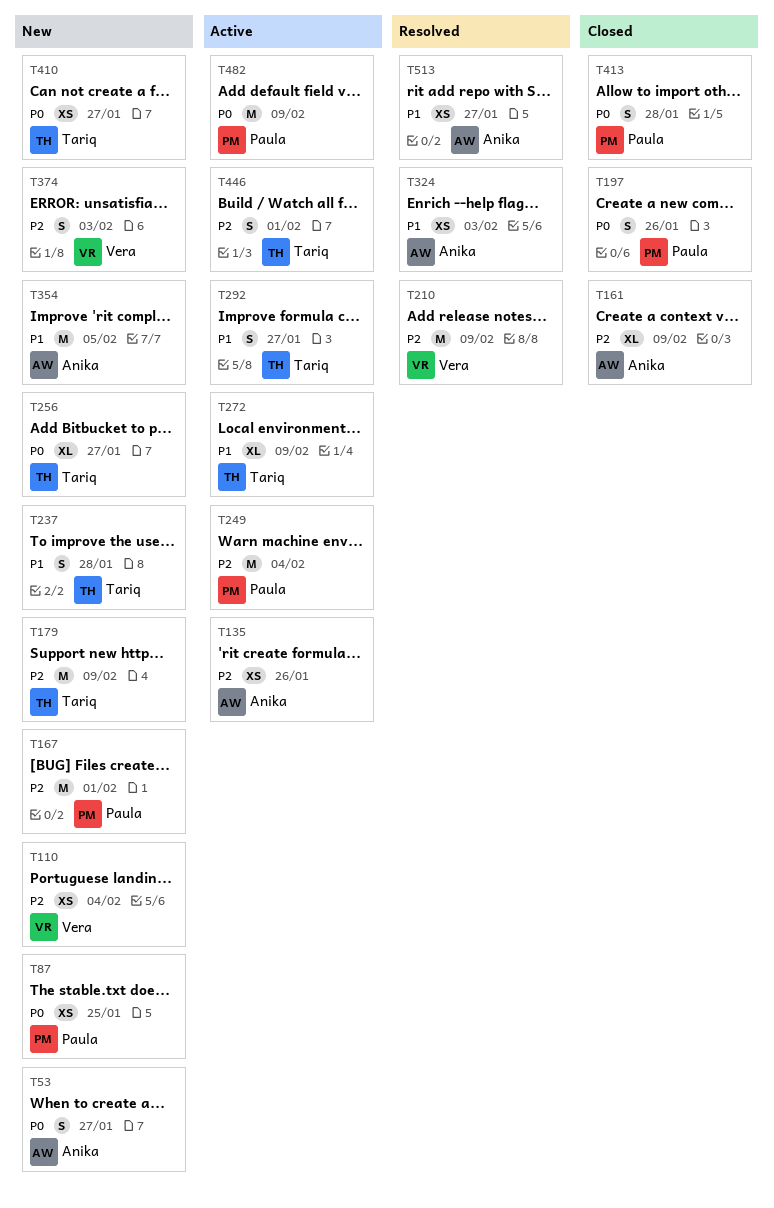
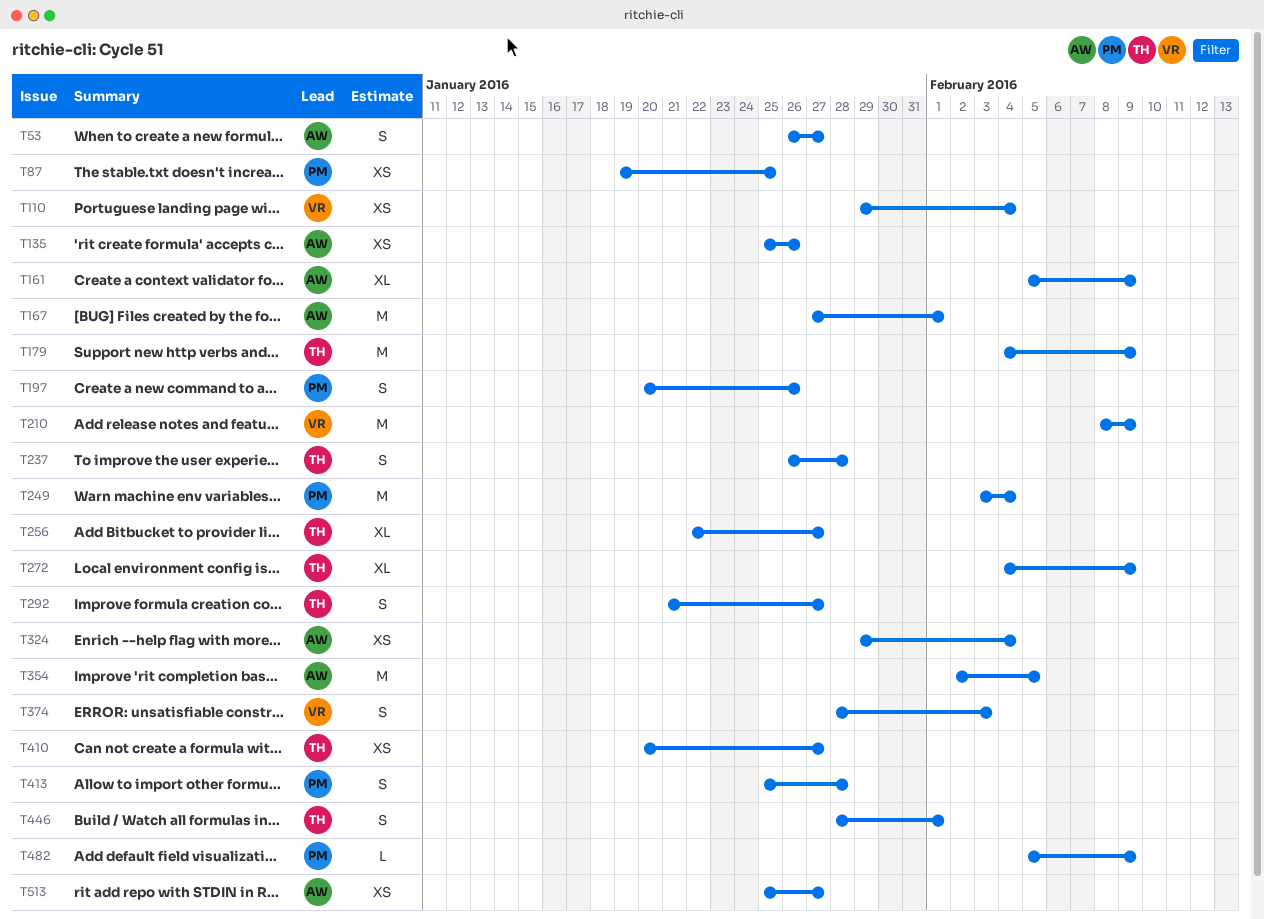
T167, owner: Paula -> Anika
T324, due: Feb 3 -> Feb 4
T482, estimate: M -> L

